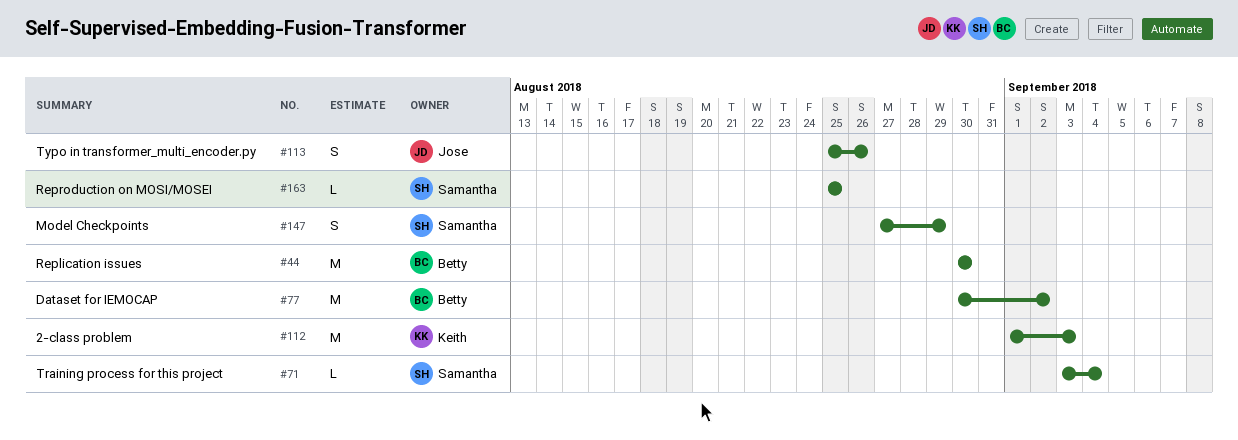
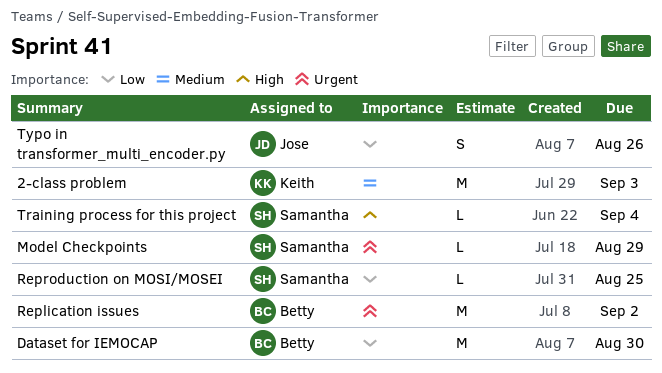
Dataset for IEMOCAP, due: Sep 2 -> Aug 30
Model Checkpoints, estimate: S -> L
Replication issues, due: Aug 30 -> Sep 2

